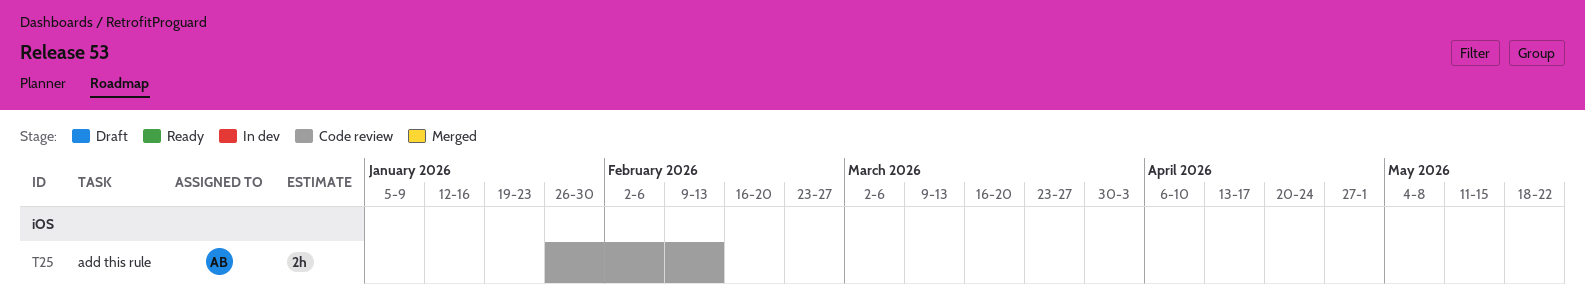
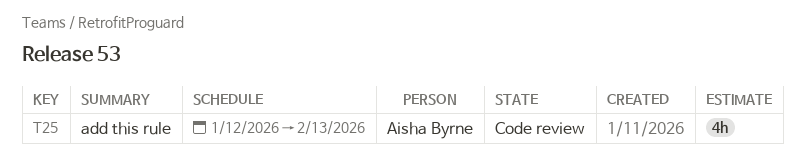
T25, estimate: 2h -> 4h
T25, start: Jan 26 -> Jan 12

